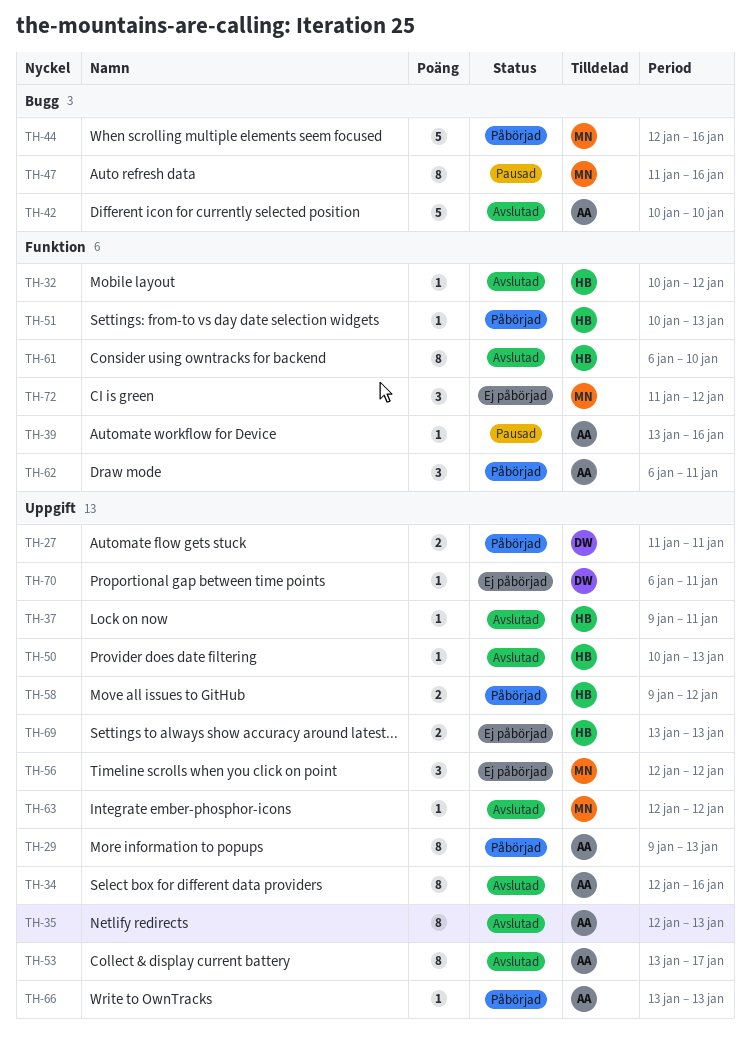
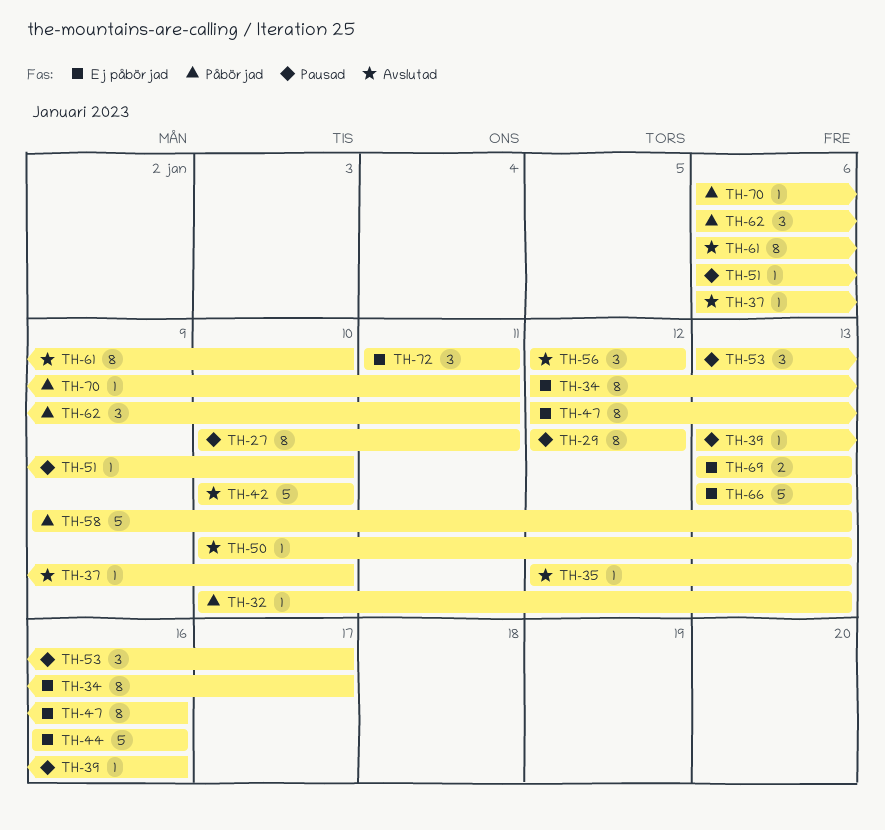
TH-27, status: Påbörjad -> Pausad
TH-27, estimate: 2 -> 8
TH-27, start: Jan 11 -> Jan 10
TH-29, status: Påbörjad -> Pausad
TH-29, start: Jan 9 -> Jan 12
TH-29, due: Jan 13 -> Jan 12
TH-32, status: Avslutad -> Påbörjad
TH-32, due: Jan 12 -> Jan 13
TH-34, status: Avslutad -> Ej påbörjad
TH-34, due: Jan 16 -> Jan 17
TH-35, estimate: 8 -> 1
TH-37, start: Jan 9 -> Jan 6
TH-37, due: Jan 11 -> Jan 10
TH-44, status: Påbörjad -> Ej påbörjad
TH-44, start: Jan 12 -> Jan 16
TH-47, status: Pausad -> Ej påbörjad
TH-47, start: Jan 11 -> Jan 12
TH-51, status: Påbörjad -> Pausad
TH-51, start: Jan 10 -> Jan 6
TH-51, due: Jan 13 -> Jan 10
TH-53, status: Avslutad -> Pausad
TH-53, estimate: 8 -> 3
TH-56, status: Ej påbörjad -> Avslutad
TH-58, estimate: 2 -> 5
TH-58, due: Jan 12 -> Jan 13
TH-63: present -> none
TH-66, status: Påbörjad -> Ej påbörjad
TH-66, estimate: 1 -> 5
TH-70, status: Ej påbörjad -> Påbörjad
TH-72, due: Jan 12 -> Jan 11

